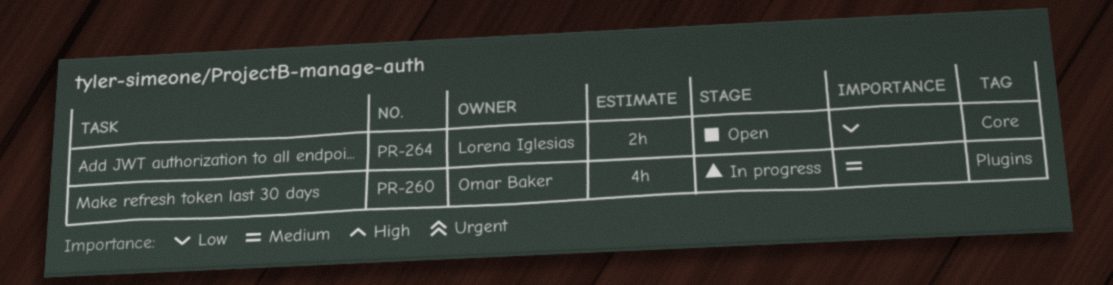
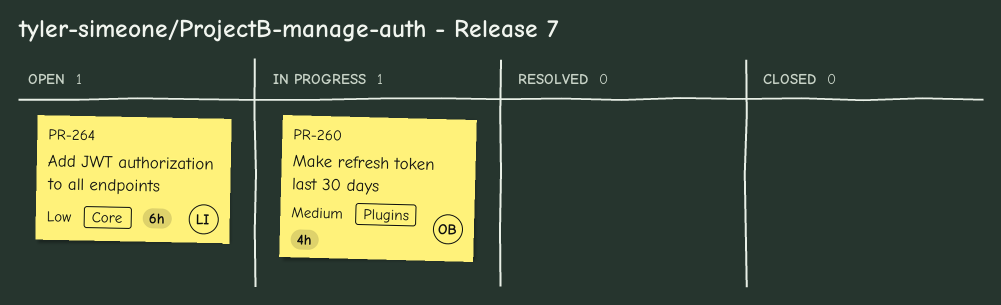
PR-264, estimate: 2h -> 6h

